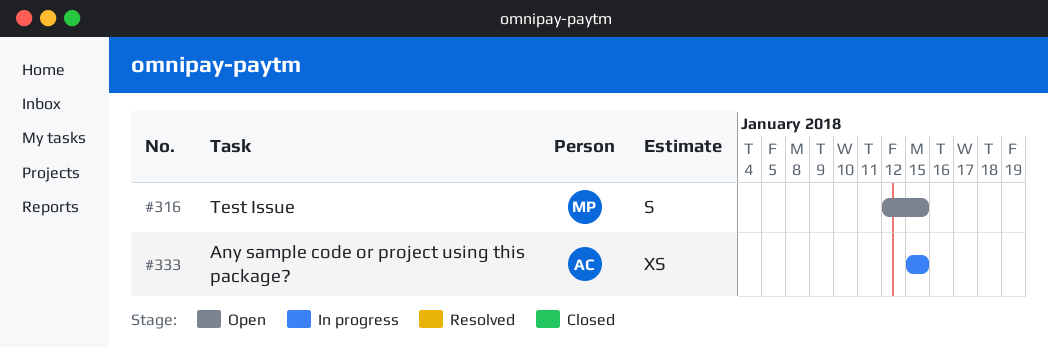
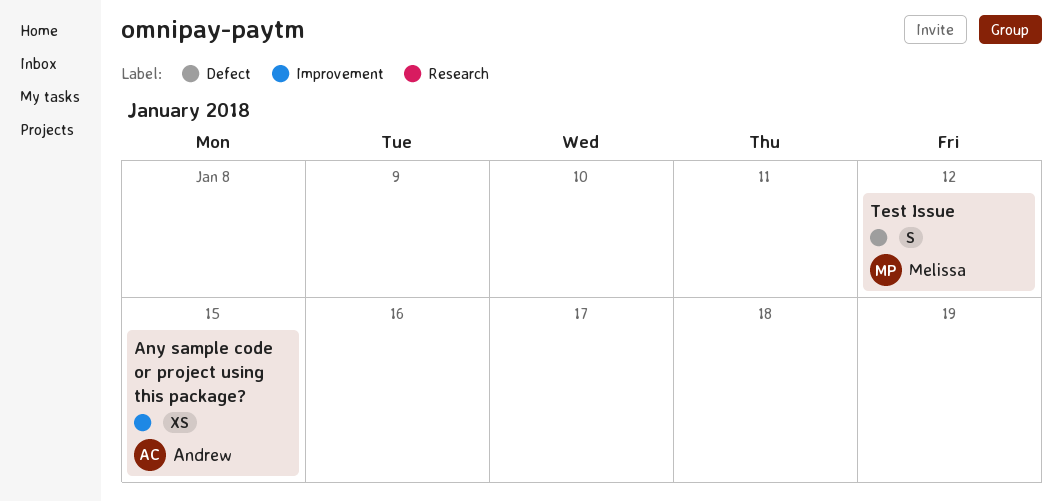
Test Issue, due: Jan 15 -> Jan 12

